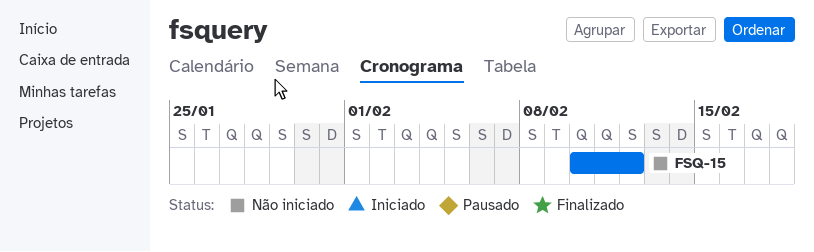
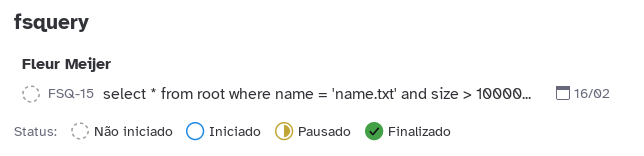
FSQ-15, due: Feb 12 -> Feb 16

